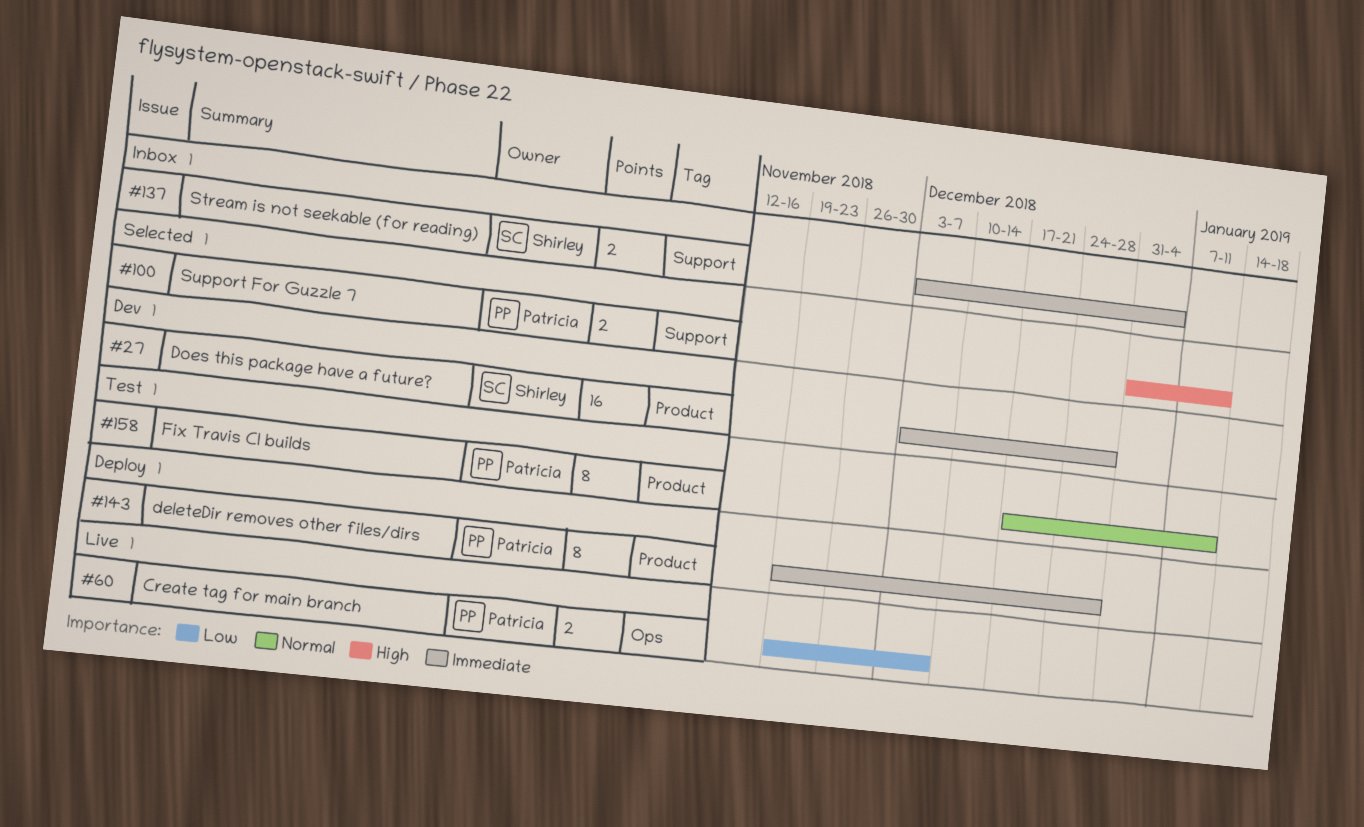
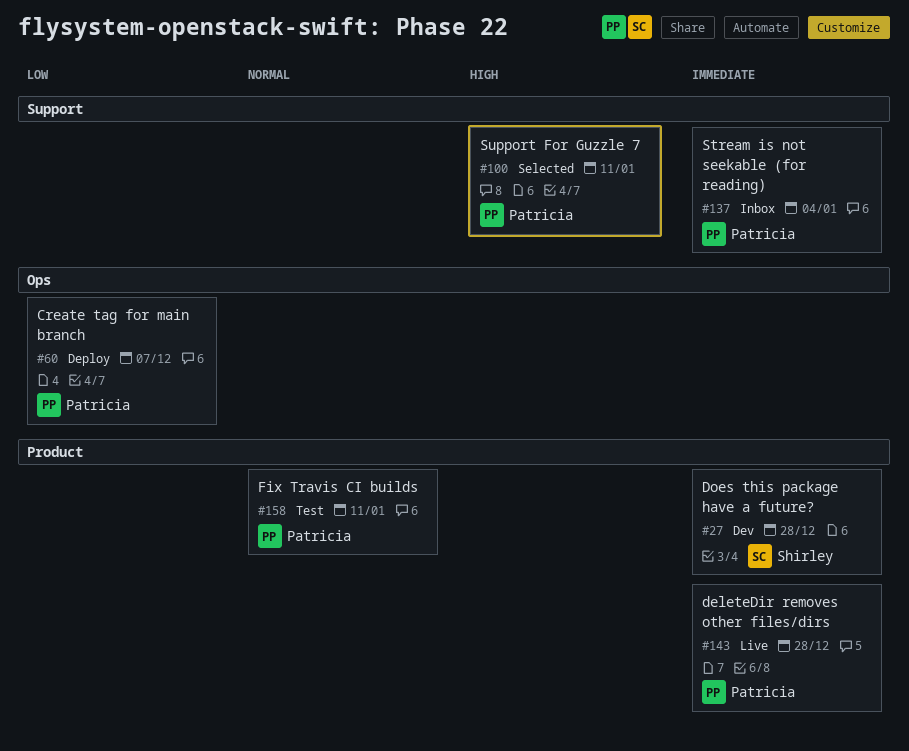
#60, status: Live -> Deploy
#137, owner: Shirley -> Patricia
#143, status: Deploy -> Live

